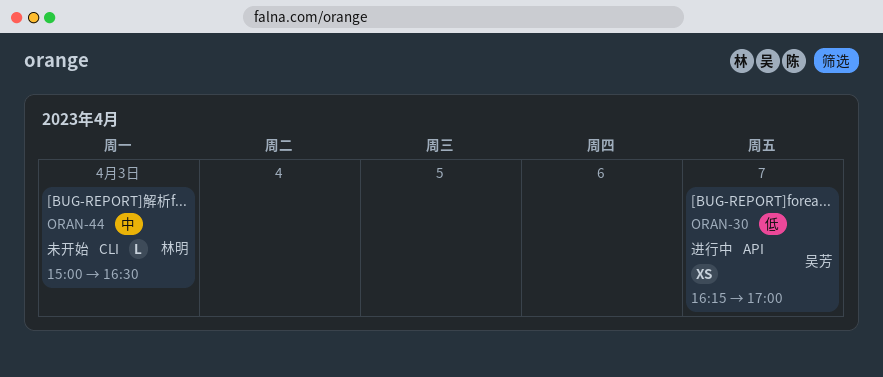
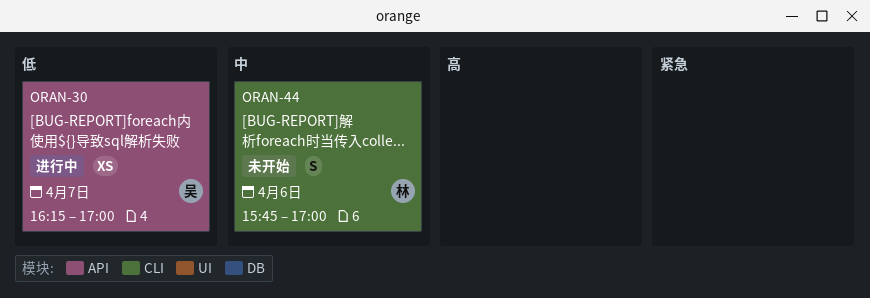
ORAN-44, estimate: L -> S
ORAN-44, day: Apr 3 -> Apr 6
ORAN-44, begins: 15:00 -> 15:45
ORAN-44, ends: 16:30 -> 17:00

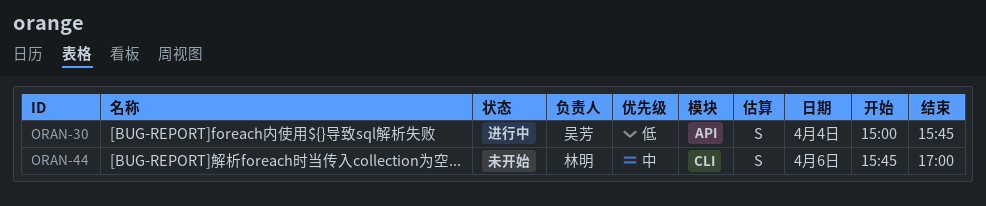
ORAN-30, estimate: XS -> S
ORAN-30, day: Apr 7 -> Apr 4
ORAN-30, begins: 16:15 -> 15:00
ORAN-30, ends: 17:00 -> 15:45

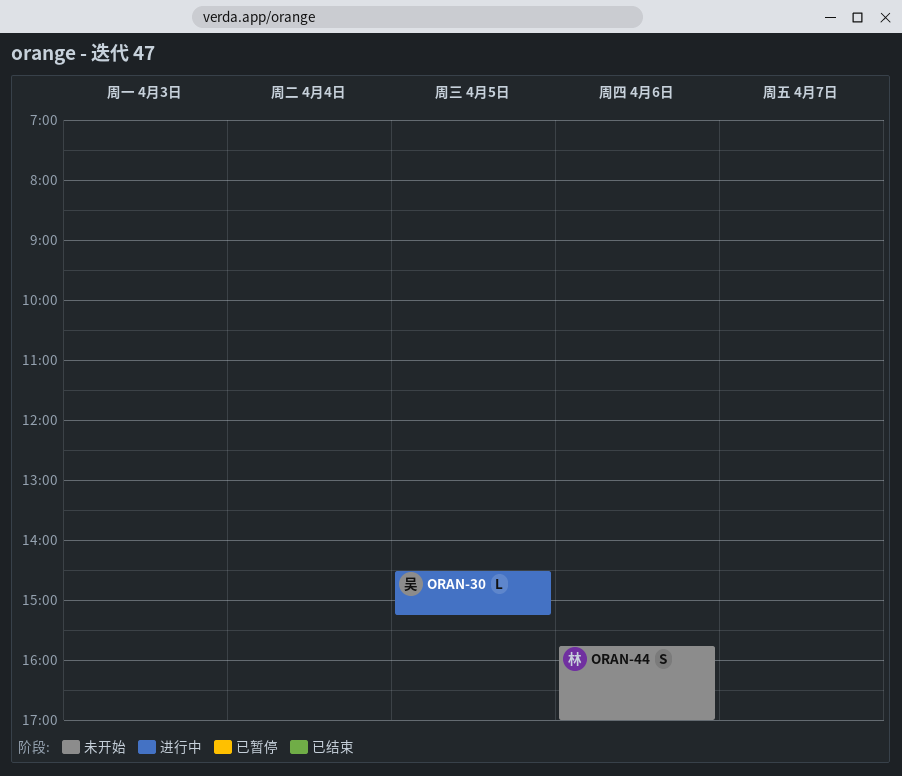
ORAN-30, estimate: S -> L
ORAN-30, day: Apr 4 -> Apr 5
ORAN-30, begins: 15:00 -> 14:30
ORAN-30, ends: 15:45 -> 15:15

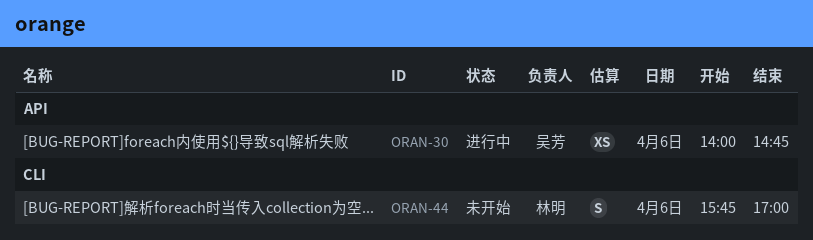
ORAN-30, estimate: L -> XS
ORAN-30, day: Apr 5 -> Apr 6
ORAN-30, begins: 14:30 -> 14:00
ORAN-30, ends: 15:15 -> 14:45

